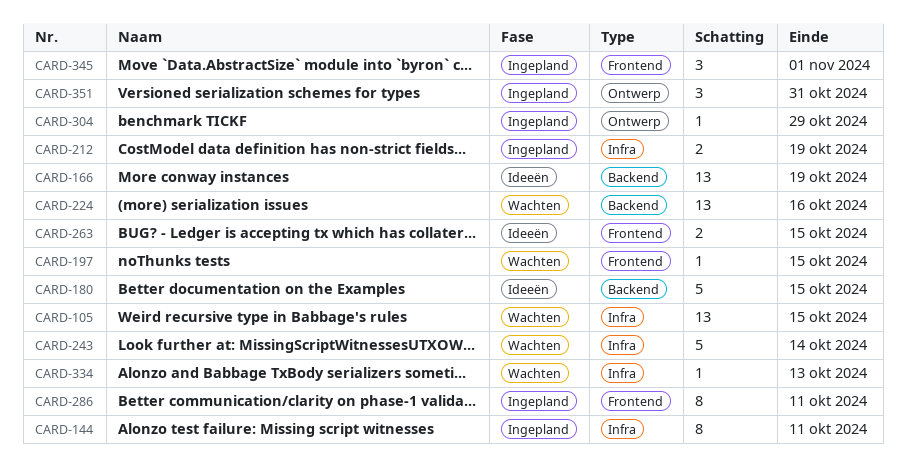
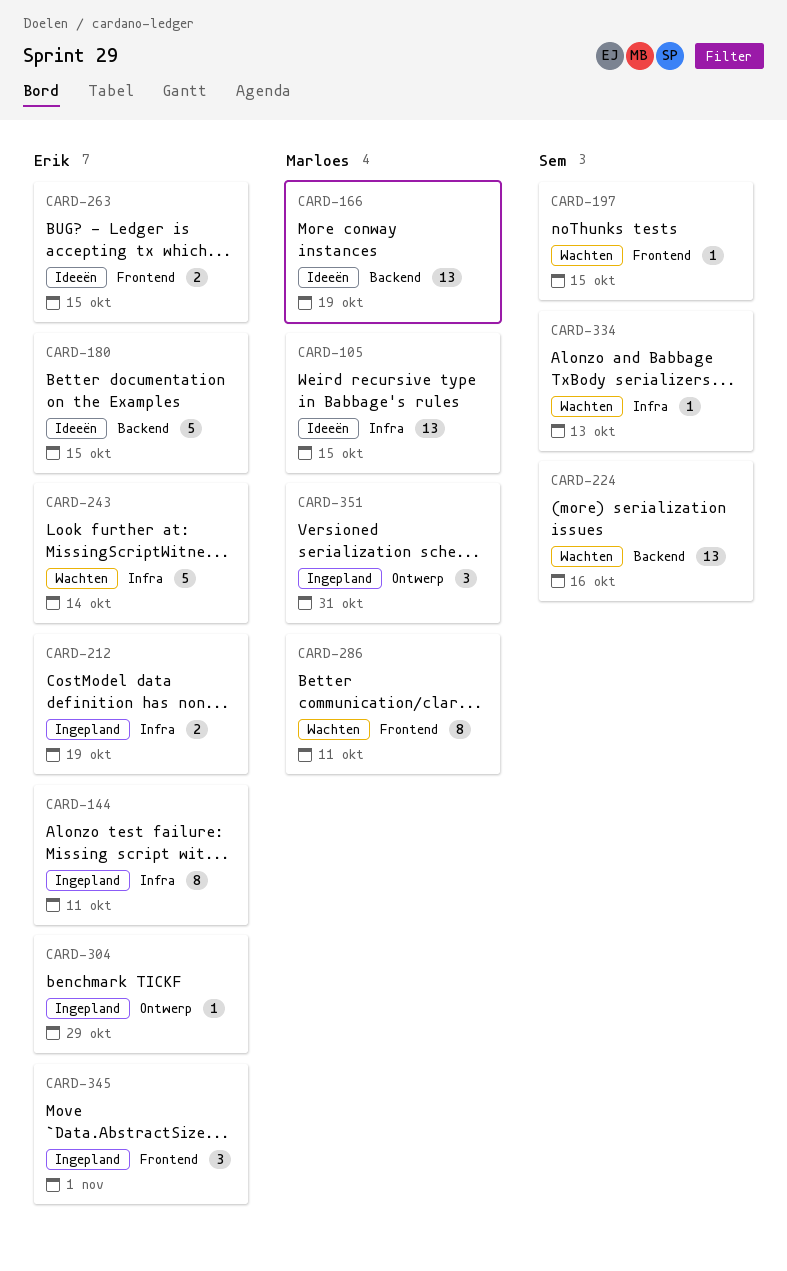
CARD-105, status: Wachten -> Ideeën
CARD-286, status: Ingepland -> Wachten

